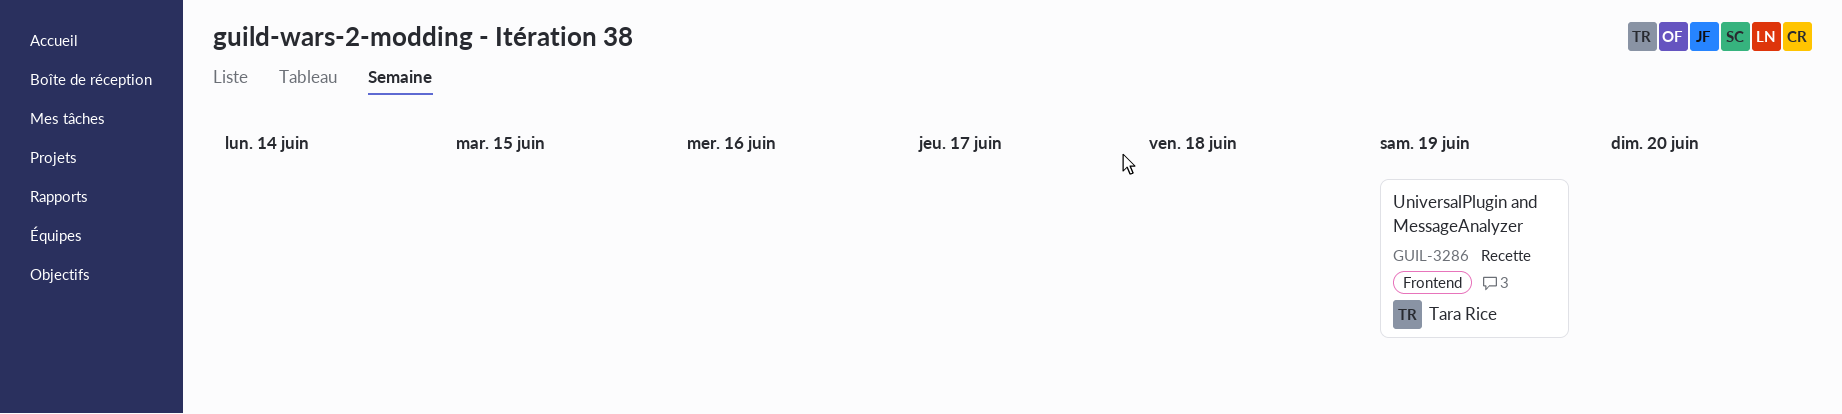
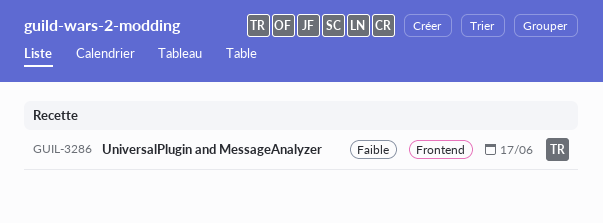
GUIL-3286, due: Jun 19 -> Jun 17

